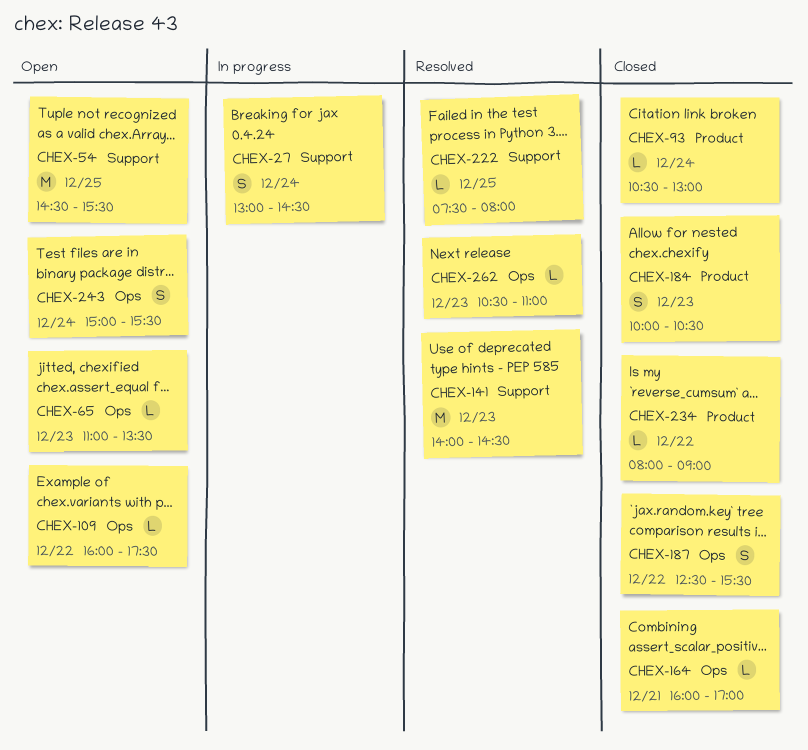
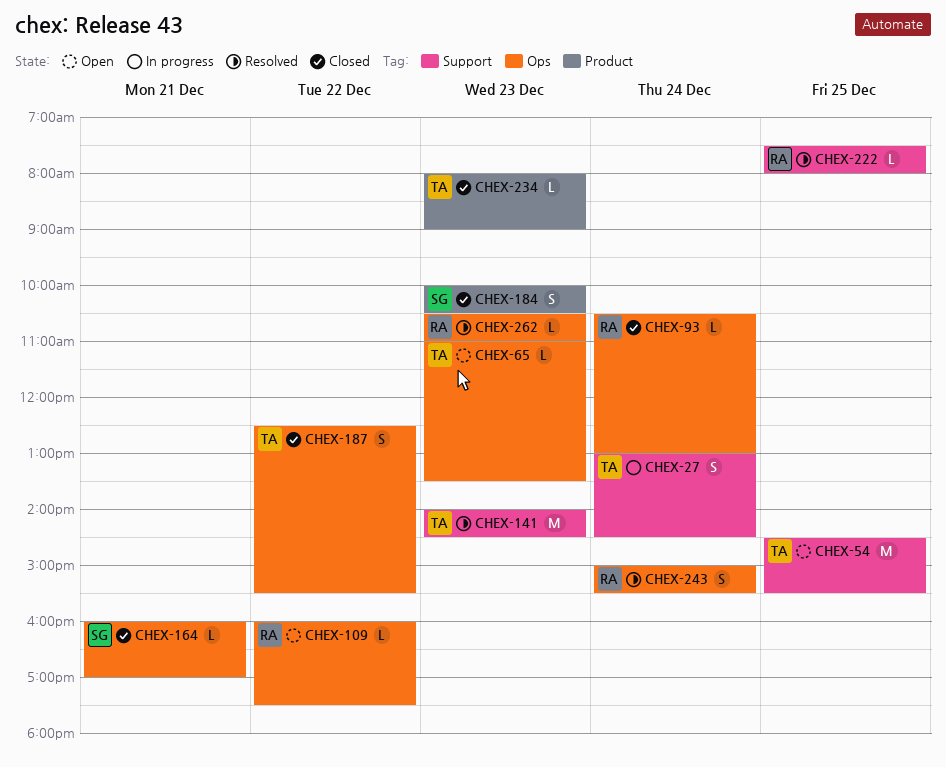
CHEX-93, label: Product -> Ops
CHEX-234, day: Dec 22 -> Dec 23
CHEX-243, status: Open -> Resolved

